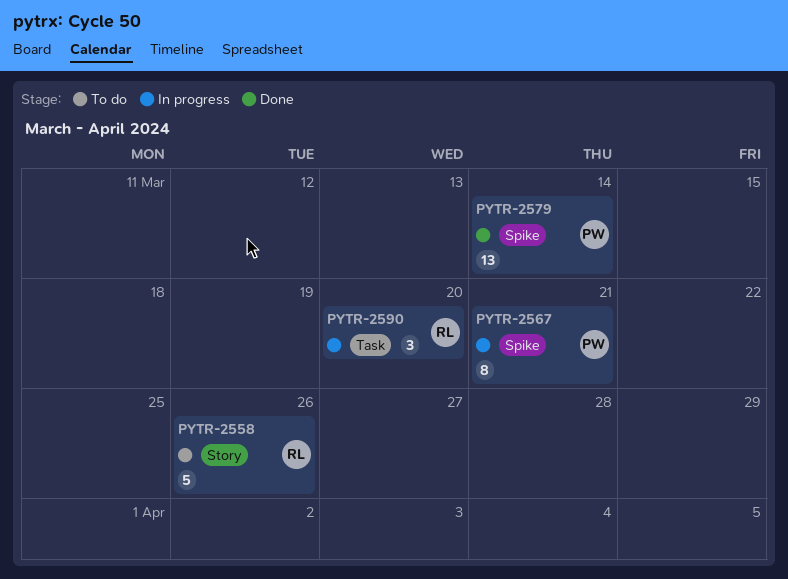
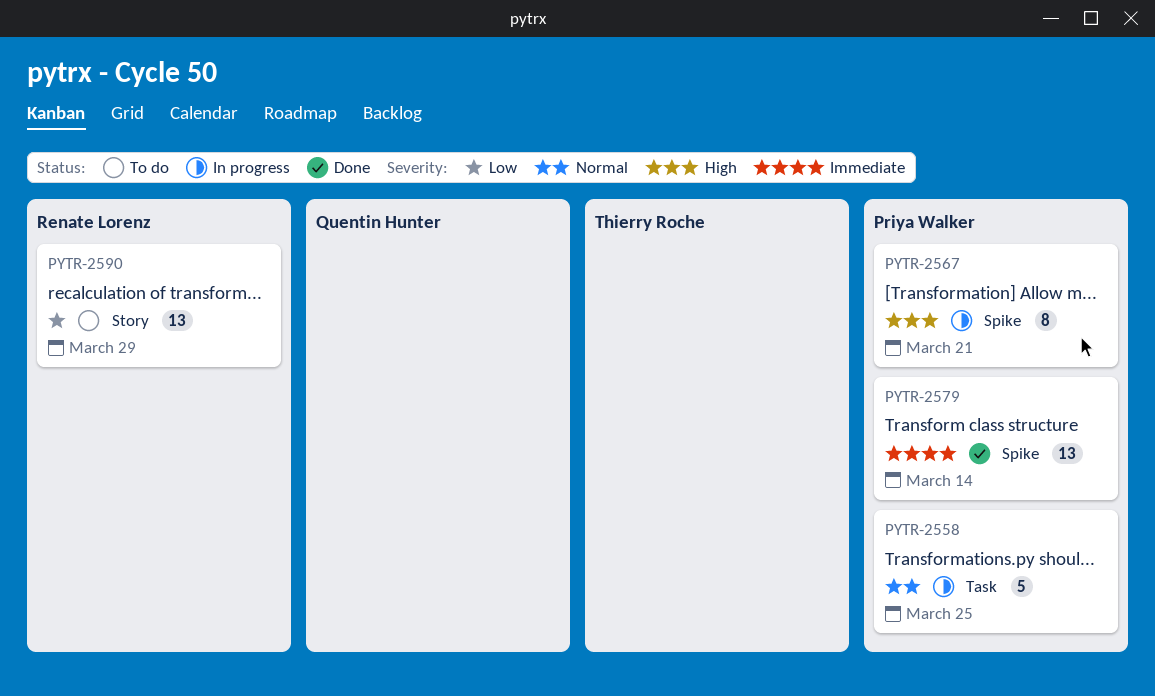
PYTR-2558, status: To do -> In progress
PYTR-2558, owner: Renate Lorenz -> Priya Walker
PYTR-2558, label: Story -> Task
PYTR-2558, due: Mar 26 -> Mar 25
PYTR-2590, status: In progress -> To do
PYTR-2590, label: Task -> Story
PYTR-2590, estimate: 3 -> 13
PYTR-2590, due: Mar 20 -> Mar 29

